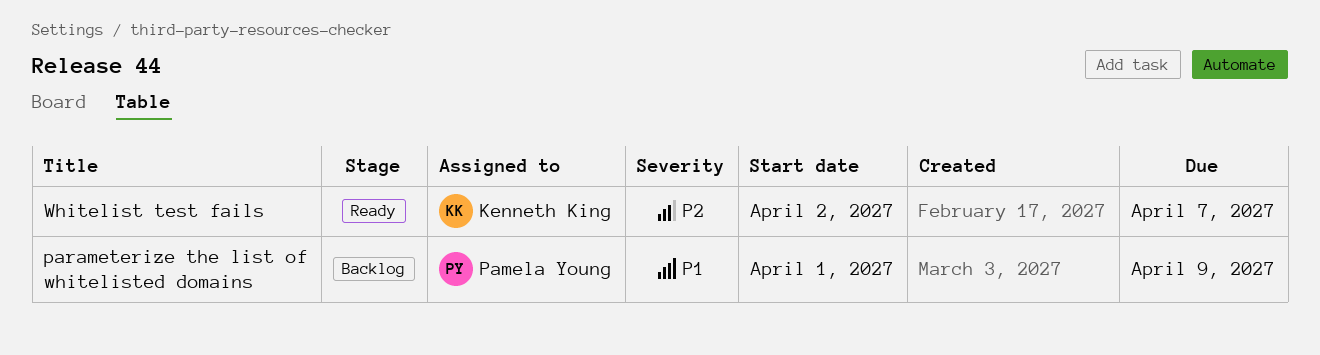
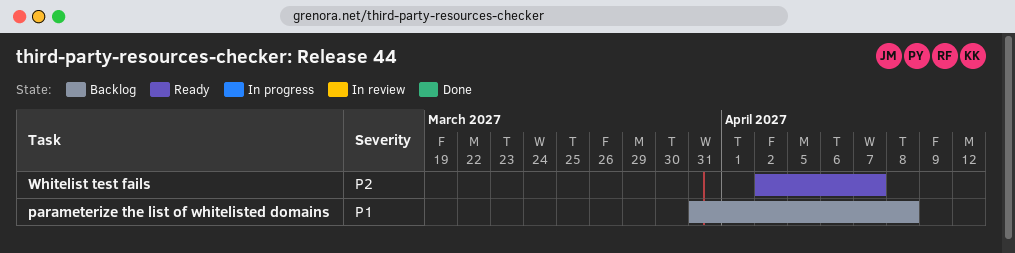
parameterize the list of whitelisted domains, start: Apr 1 -> Mar 31
parameterize the list of whitelisted domains, due: Apr 9 -> Apr 8

